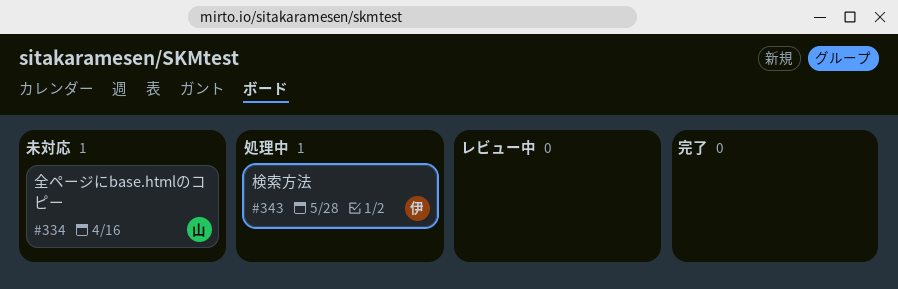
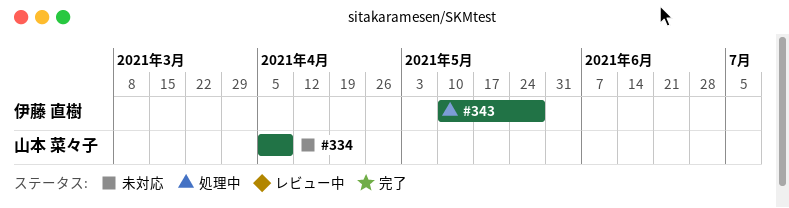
#334, due: Apr 16 -> Apr 9

